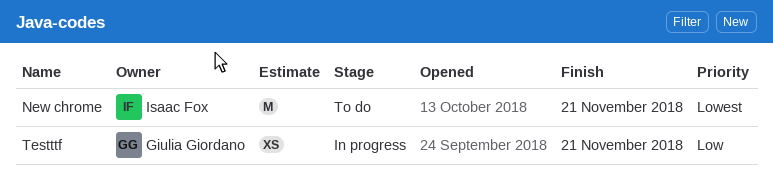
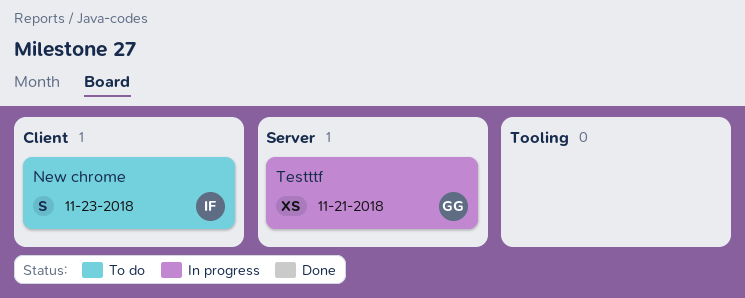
New chrome, estimate: M -> S
New chrome, due: Nov 21 -> Nov 23

